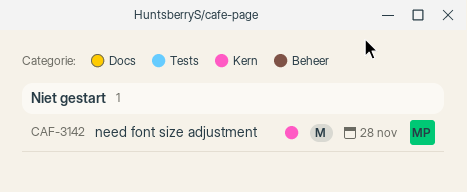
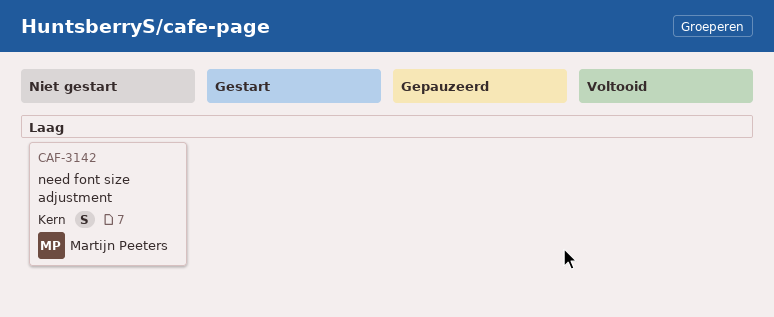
CAF-3142, estimate: M -> S

